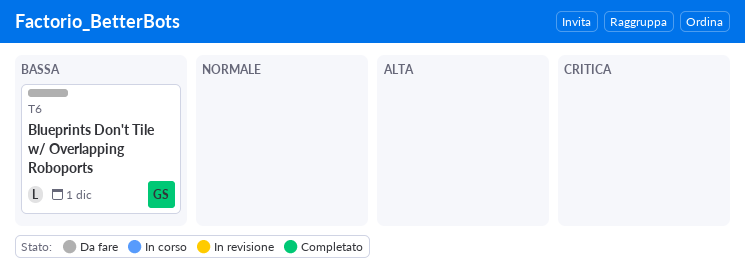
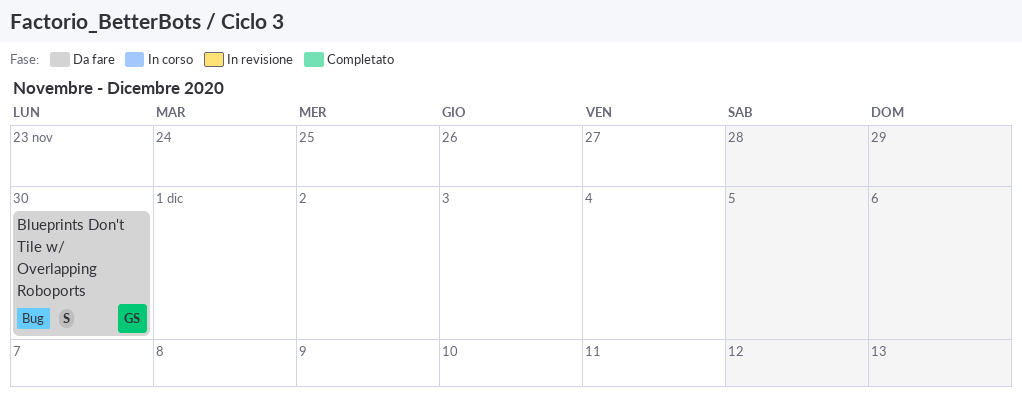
Blueprints Don't Tile w/ Overlapping Roboports, estimate: L -> S
Blueprints Don't Tile w/ Overlapping Roboports, due: Dec 1 -> Nov 30

